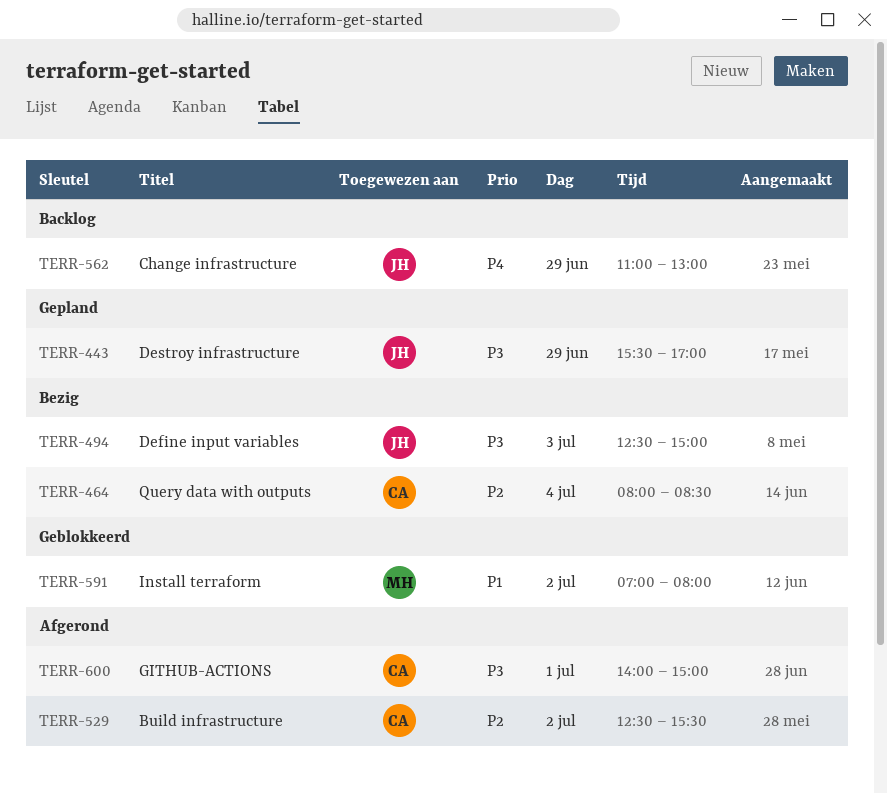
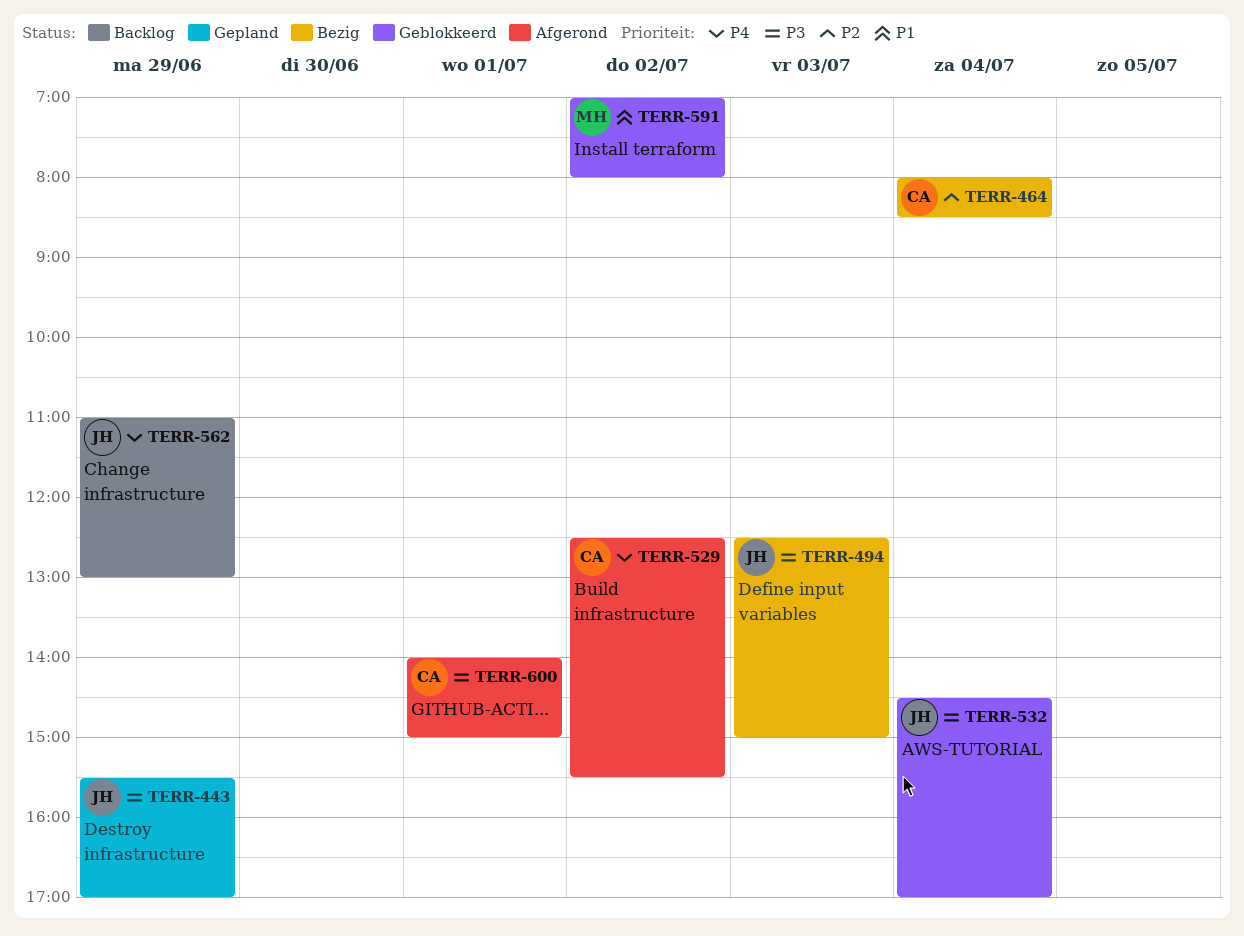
TERR-529, priority: P2 -> P4
TERR-532: none -> present

